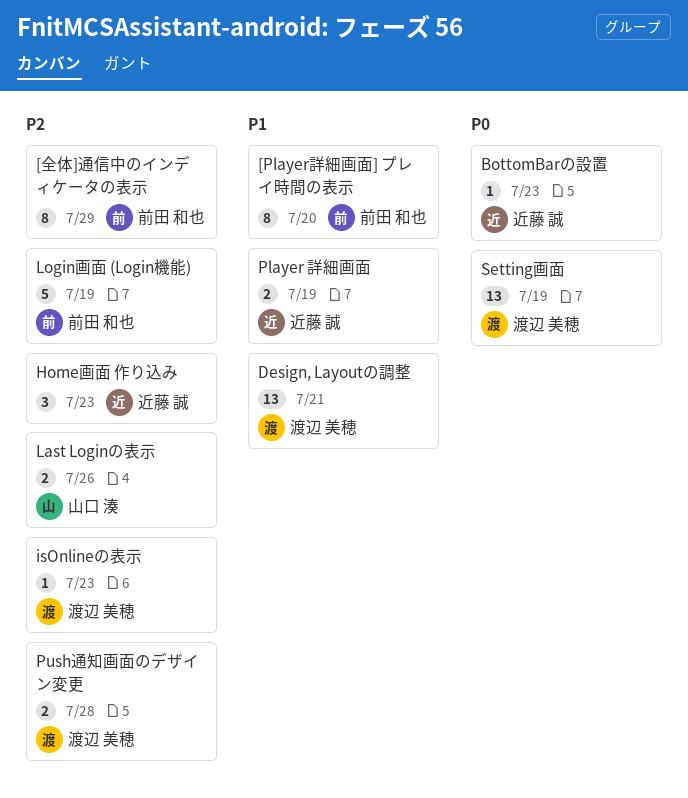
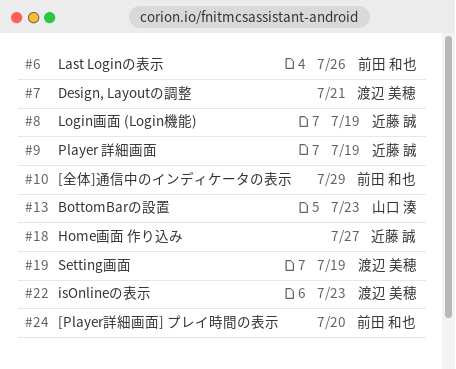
BottomBarの設置, owner: 近藤 誠 -> 山口 湊
Home画面 作り込み, due: Jul 23 -> Jul 27
Last Loginの表示, owner: 山口 湊 -> 前田 和也
Login画面 (Login機能), owner: 前田 和也 -> 近藤 誠
Push通知画面のデザイン変更: present -> none

